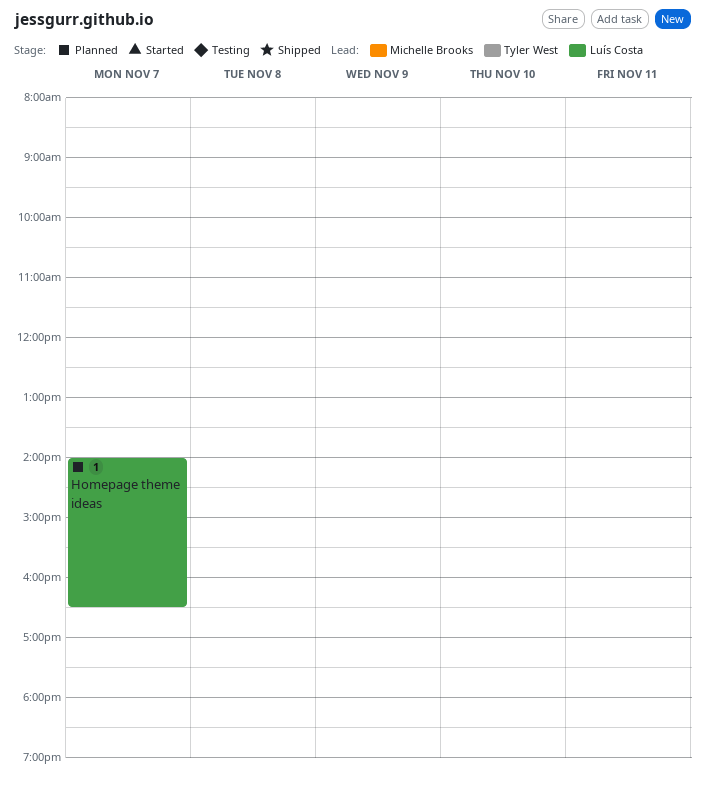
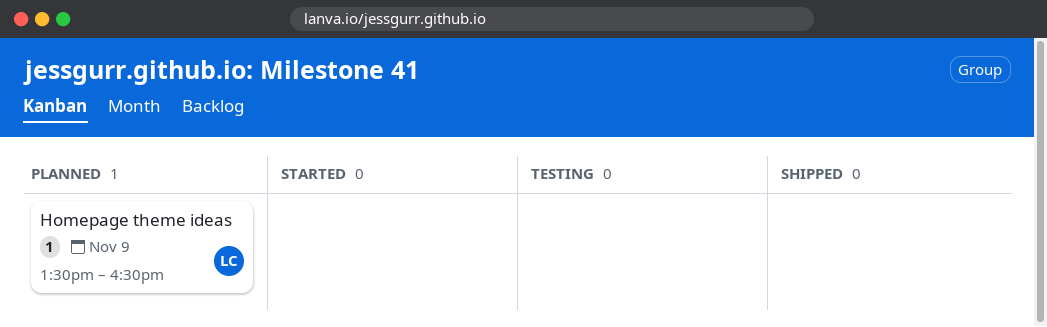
Homepage theme ideas, day: Nov 7 -> Nov 9
Homepage theme ideas, begins: 14:00 -> 13:30

